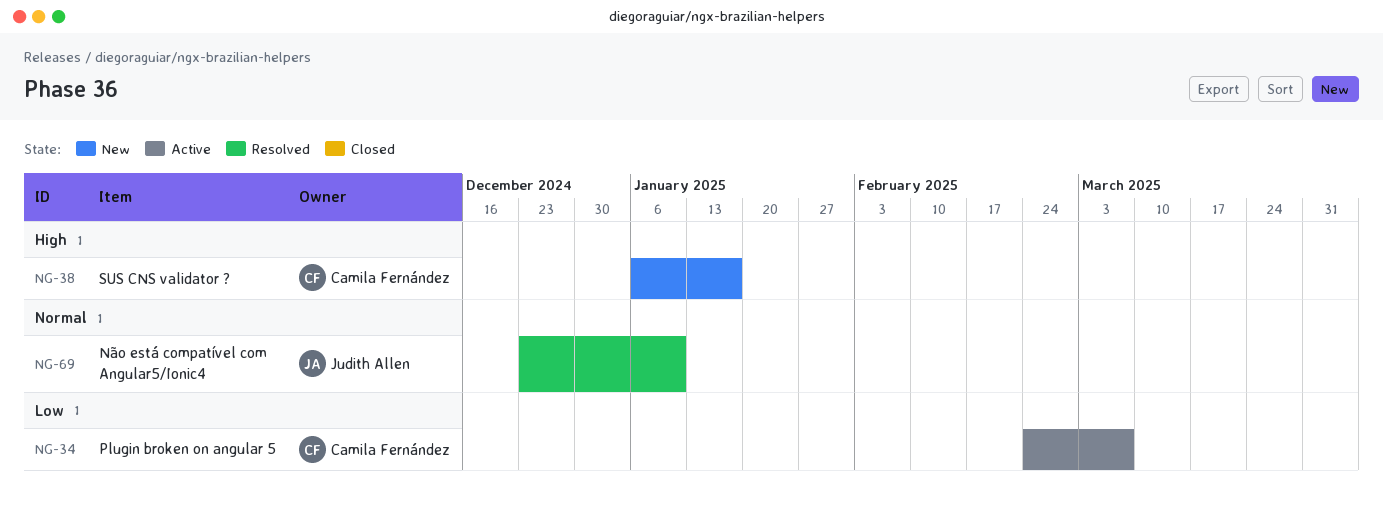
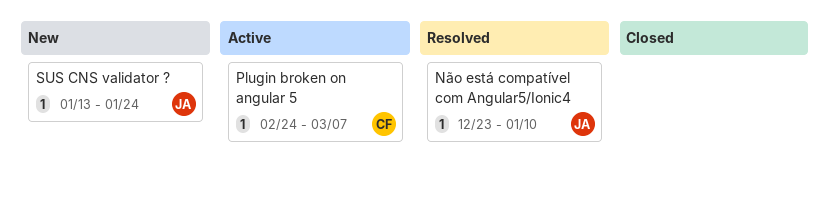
SUS CNS validator ?, owner: Camila Fernández -> Judith Allen
SUS CNS validator ?, start: Jan 6 -> Jan 13
SUS CNS validator ?, due: Jan 17 -> Jan 24

